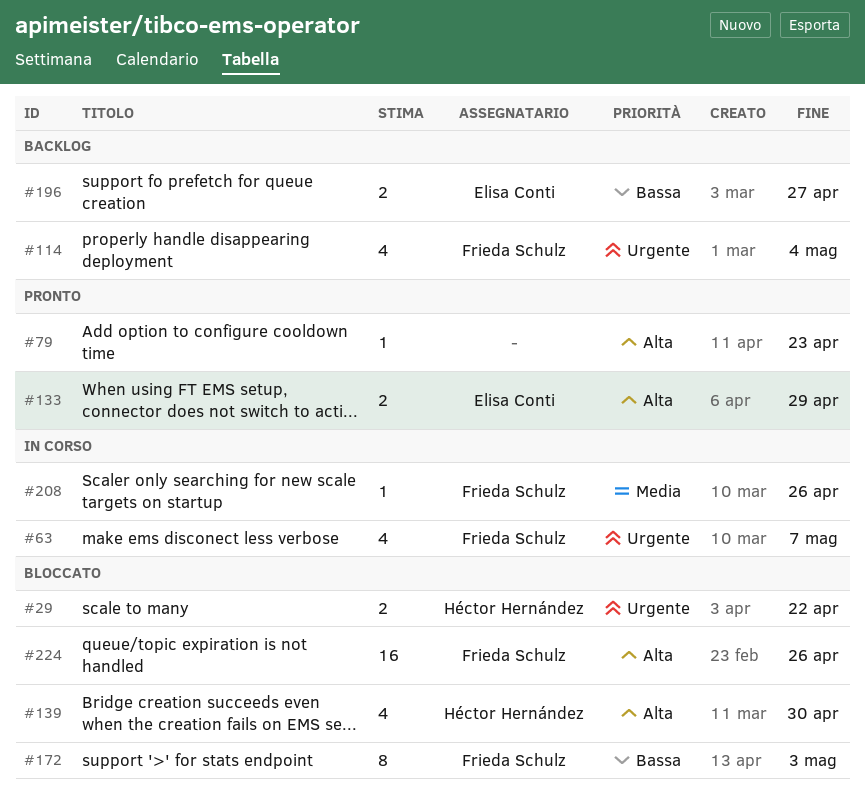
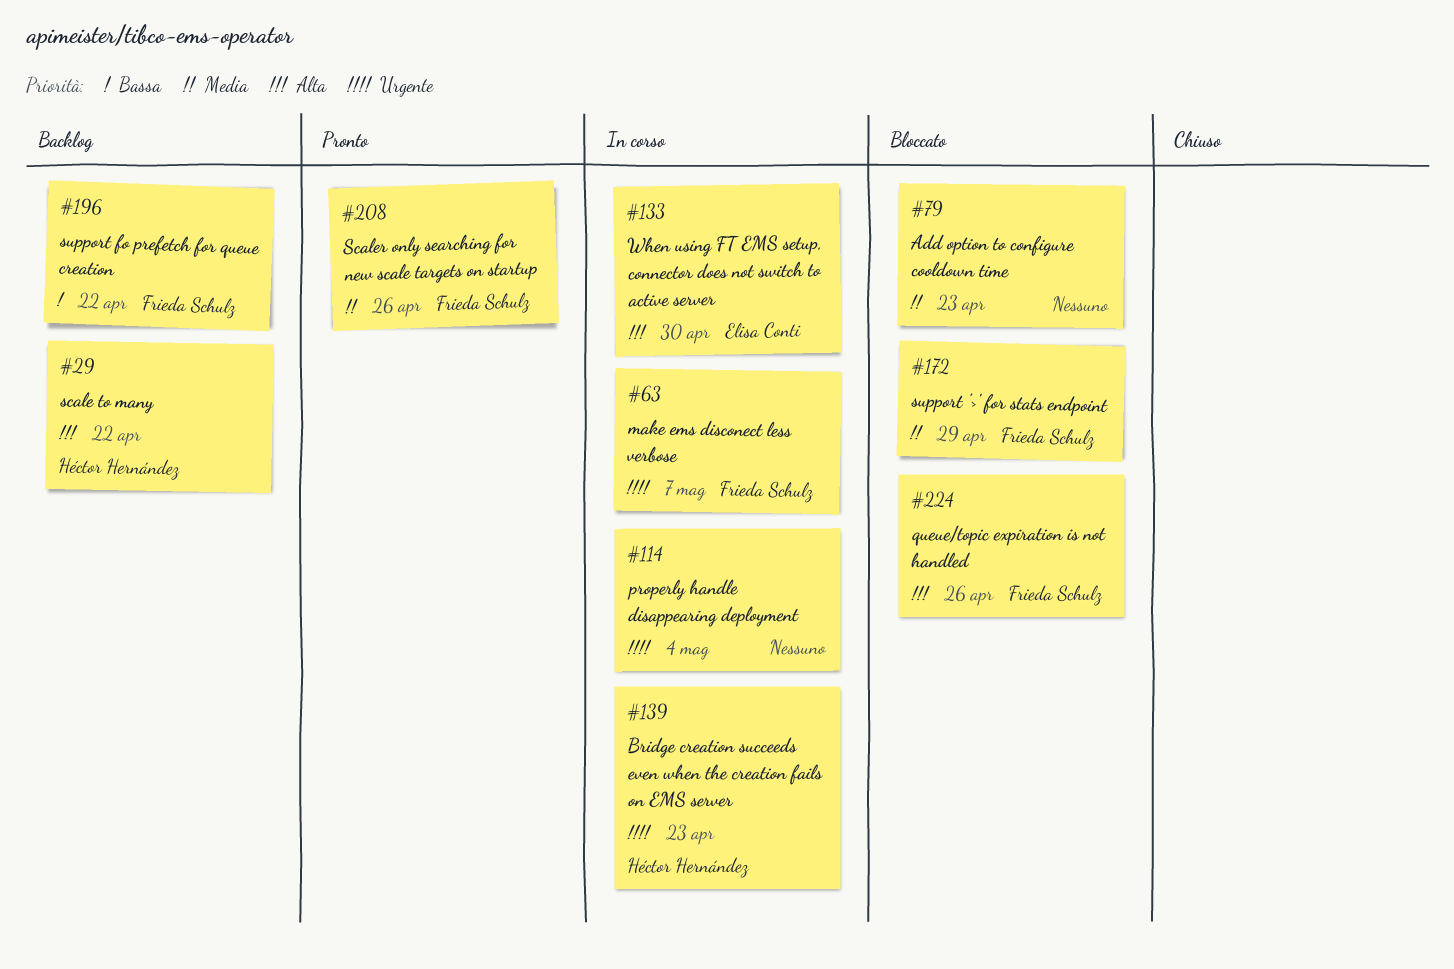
#29, status: Bloccato -> Backlog
#29, priority: Urgente -> Alta
#79, status: Pronto -> Bloccato
#79, priority: Alta -> Media
#114, status: Backlog -> In corso
#114, owner: Frieda Schulz -> none
#133, status: Pronto -> In corso
#133, due: Apr 29 -> Apr 30
#139, status: Bloccato -> In corso
#139, priority: Alta -> Urgente
#139, due: Apr 30 -> Apr 23
#172, priority: Bassa -> Media
#172, due: May 3 -> Apr 29
#196, owner: Elisa Conti -> Frieda Schulz
#196, due: Apr 27 -> Apr 22
#208, status: In corso -> Pronto

